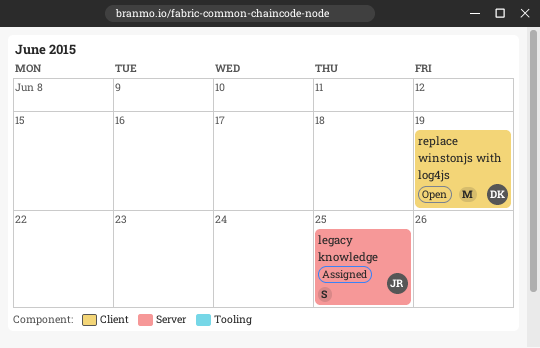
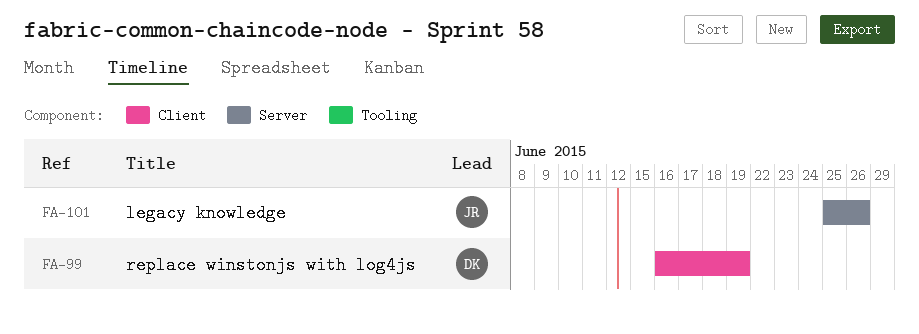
legacy knowledge, due: Jun 25 -> Jun 26

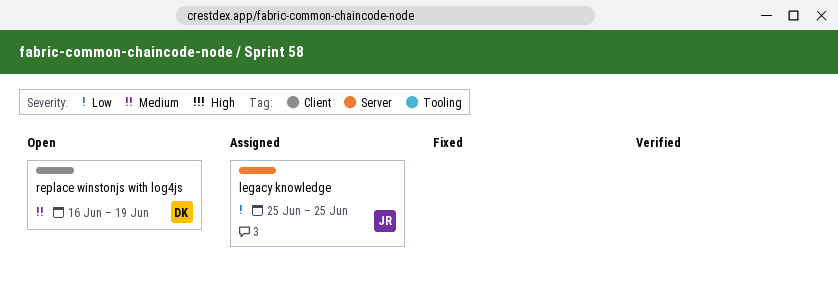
legacy knowledge, due: Jun 26 -> Jun 25

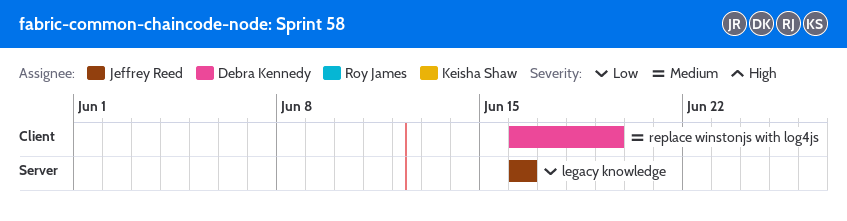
legacy knowledge, start: Jun 25 -> Jun 16
legacy knowledge, due: Jun 25 -> Jun 16

